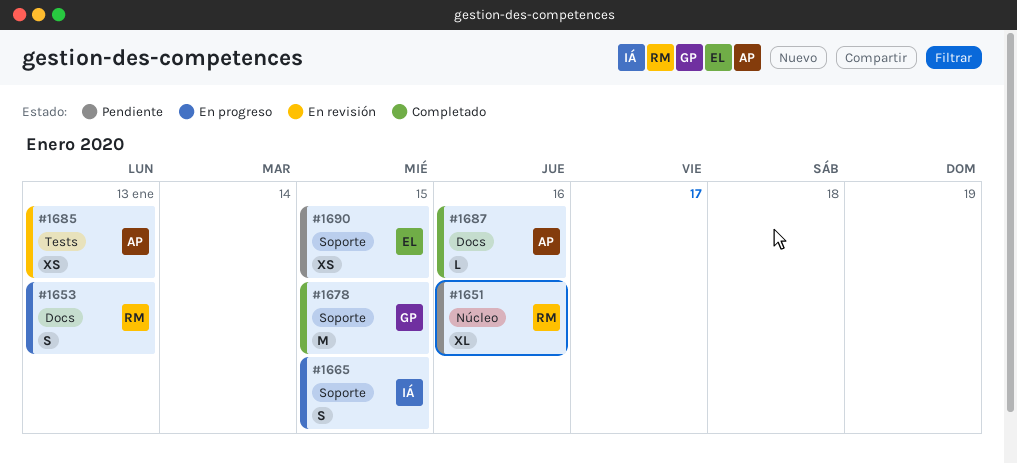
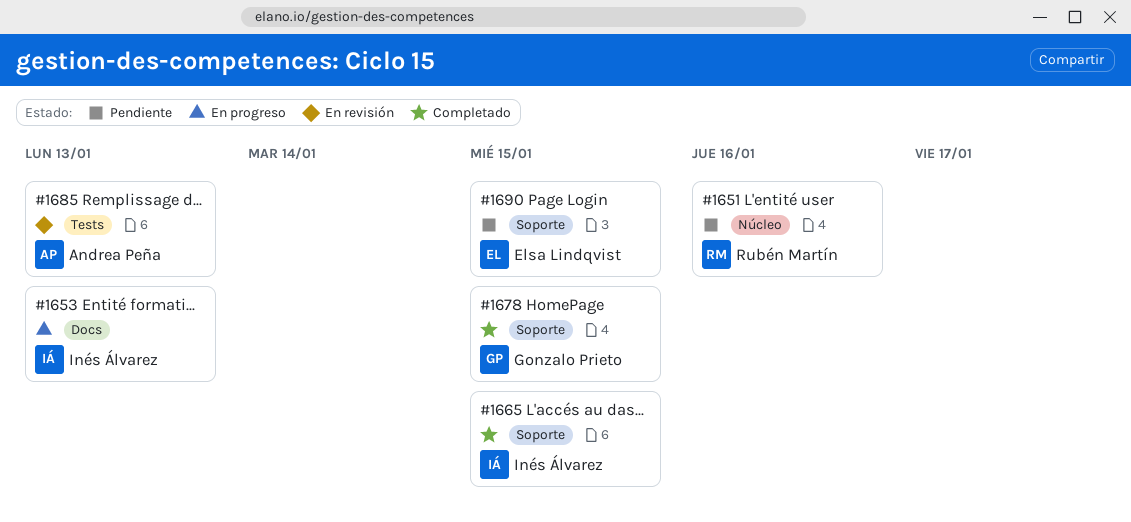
#1653, owner: Rubén Martín -> Inés Álvarez
#1665, status: En progreso -> Completado
#1687: present -> none

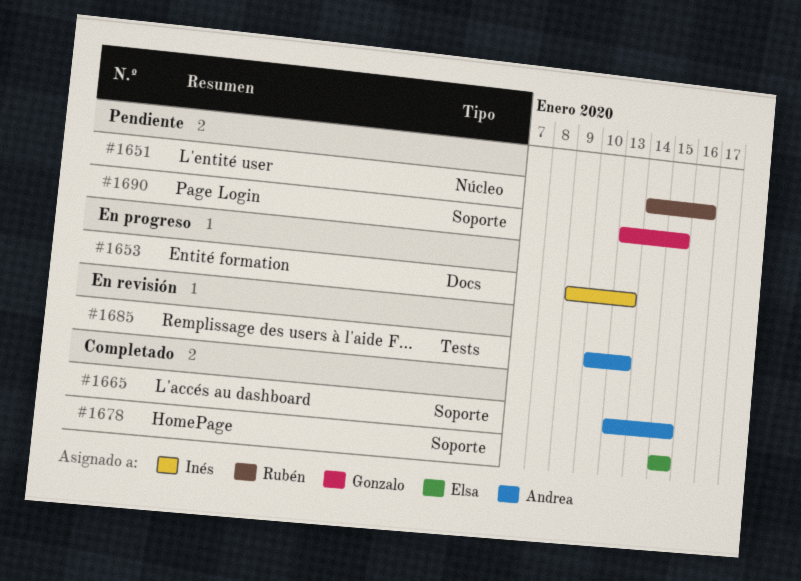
#1665, owner: Inés Álvarez -> Andrea Peña
#1678, owner: Gonzalo Prieto -> Elsa Lindqvist
#1690, owner: Elsa Lindqvist -> Gonzalo Prieto

